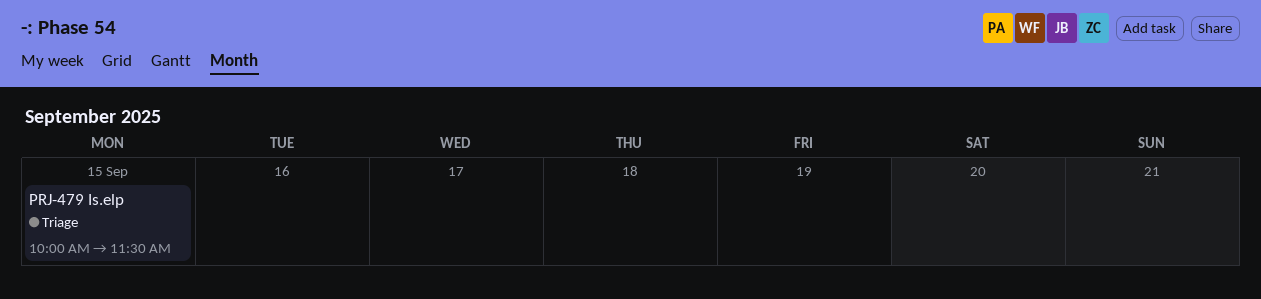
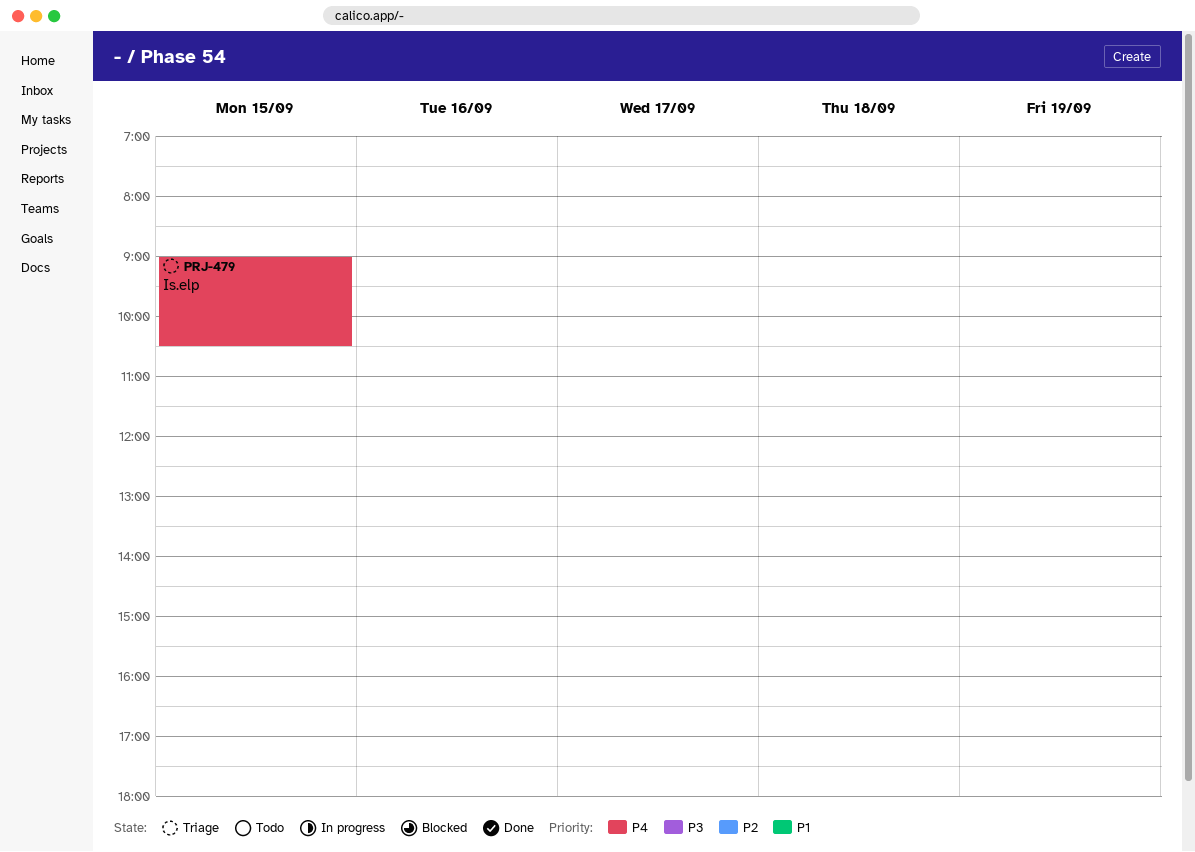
PRJ-479, begins: 10:00 -> 09:00
PRJ-479, ends: 11:30 -> 10:30

